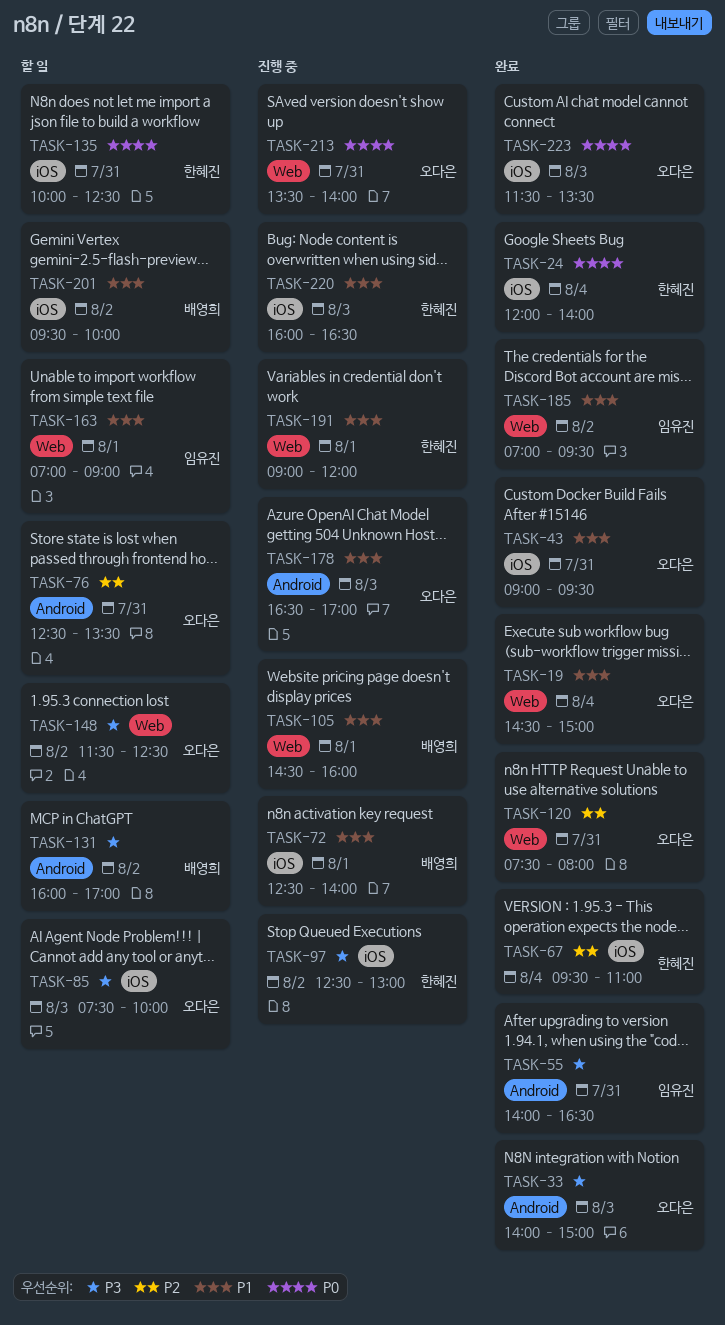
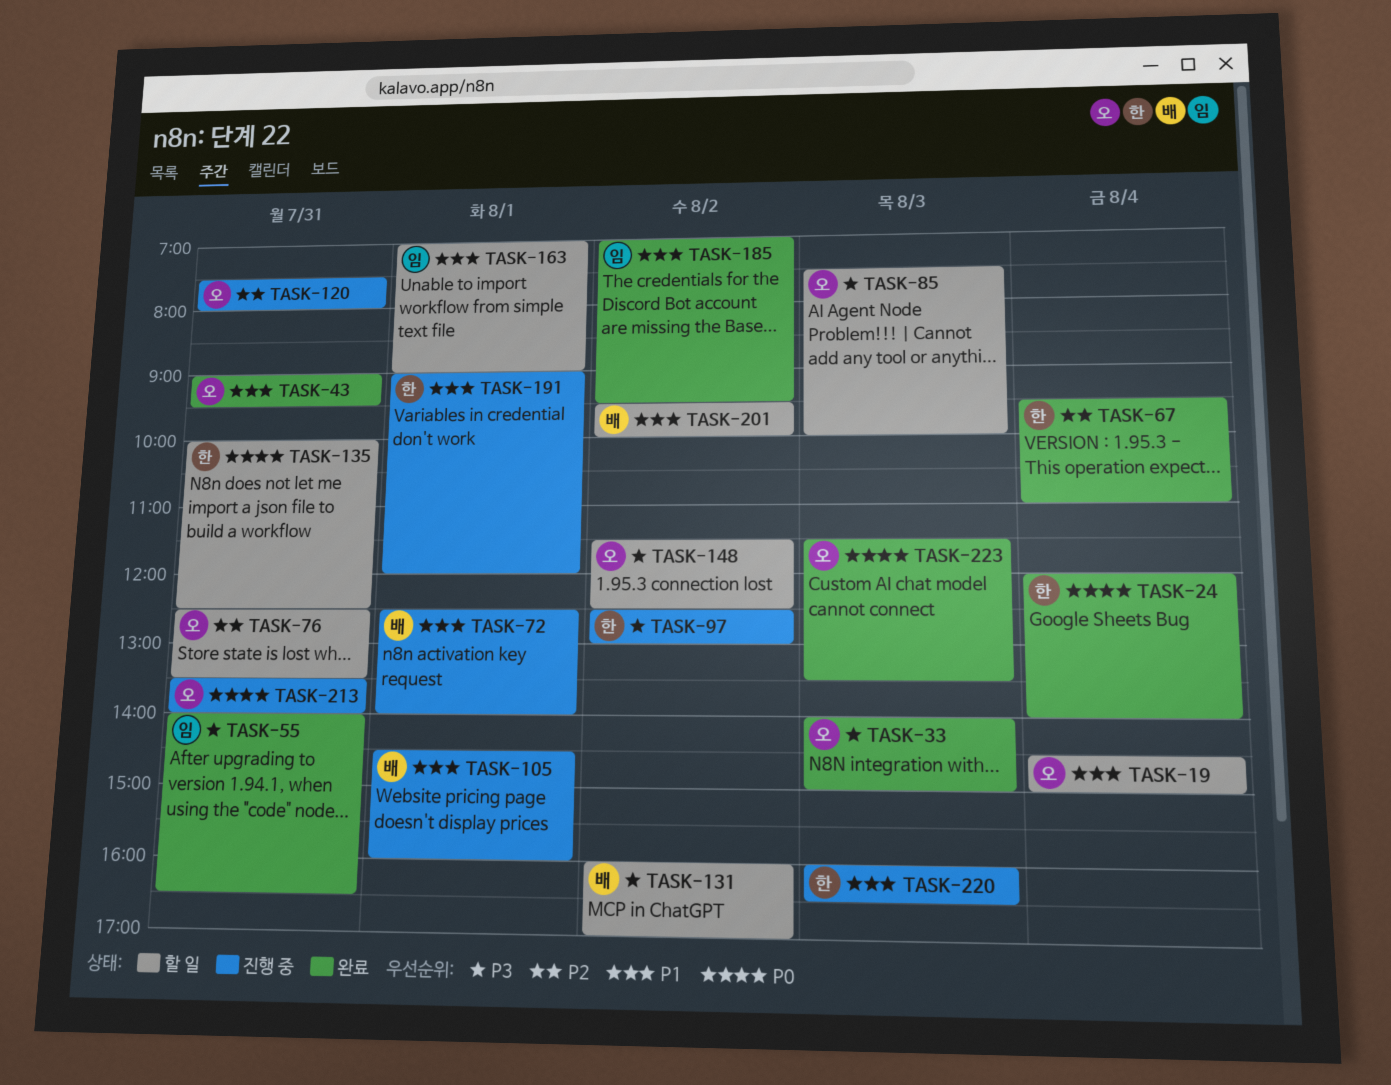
TASK-19, status: 완료 -> 할 일
TASK-120, status: 완료 -> 진행 중
TASK-178: present -> none

